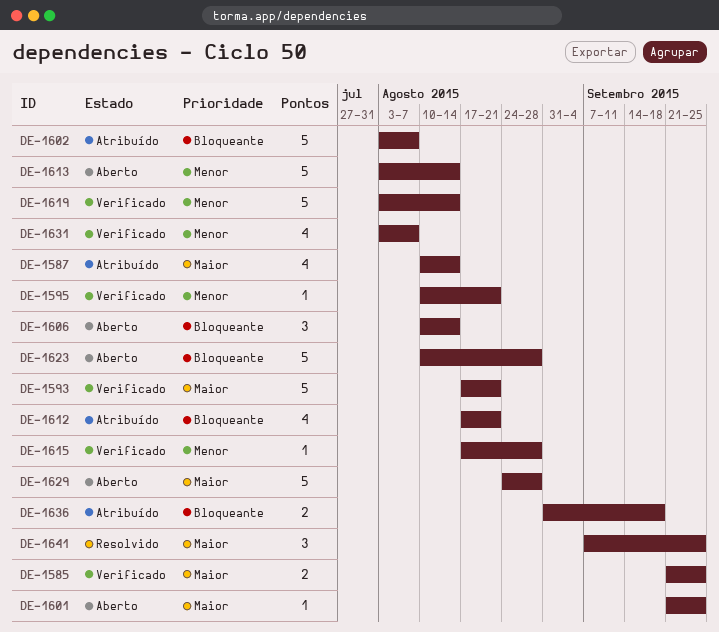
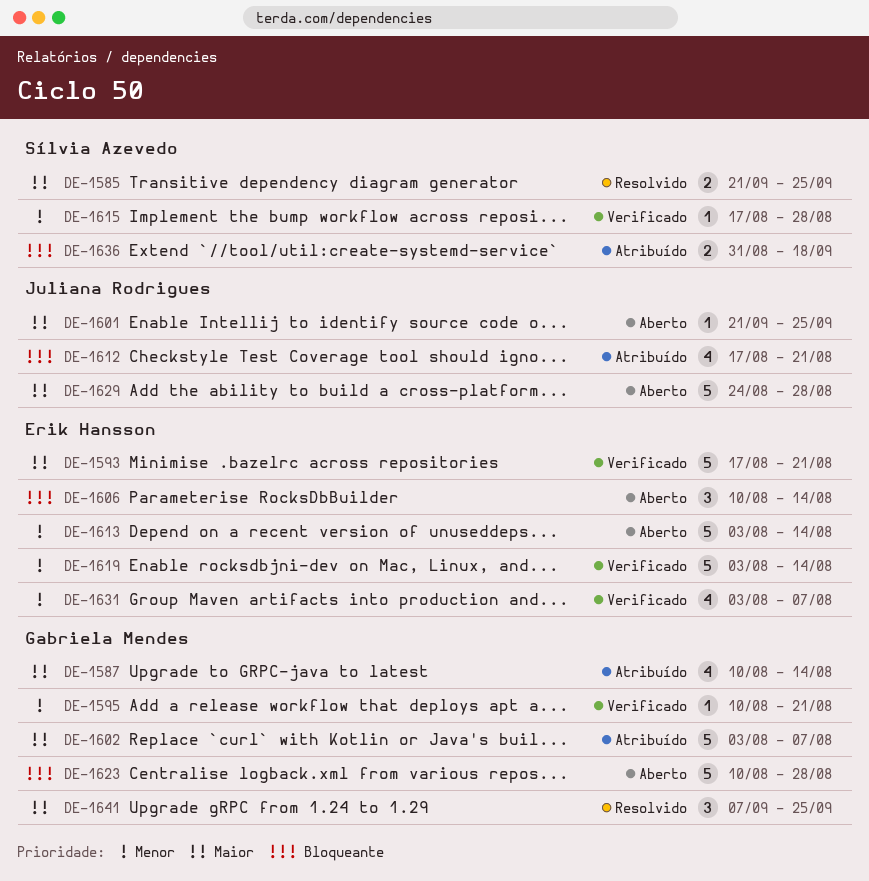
DE-1585, status: Verificado -> Resolvido
DE-1602, priority: Bloqueante -> Maior

